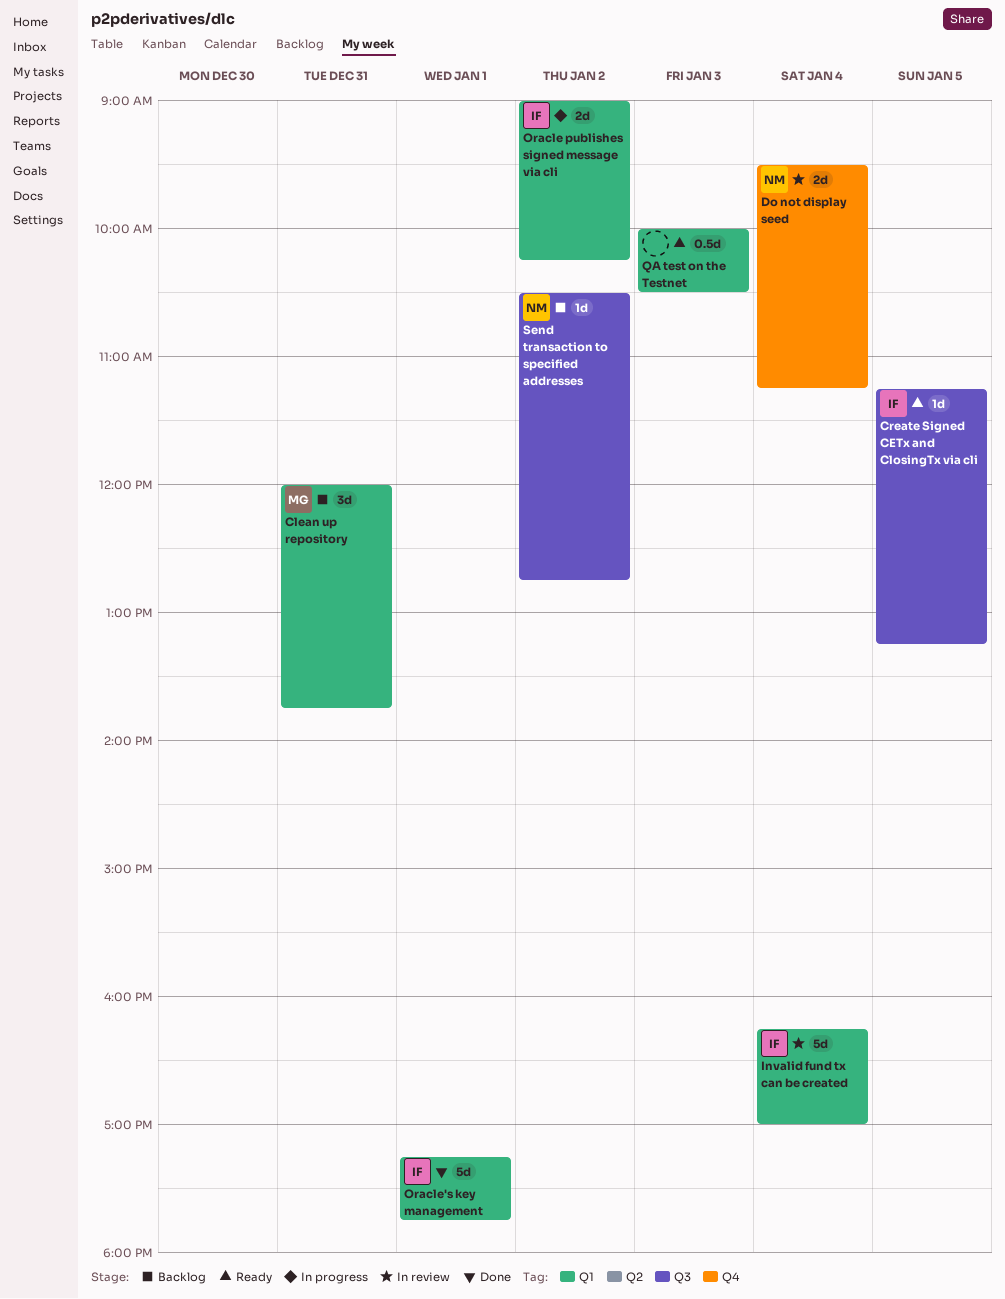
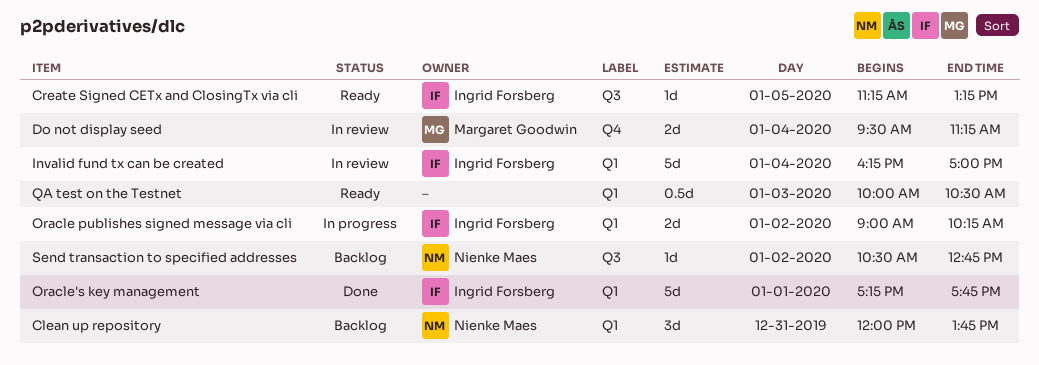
Clean up repository, owner: Margaret Goodwin -> Nienke Maes
Do not display seed, owner: Nienke Maes -> Margaret Goodwin

